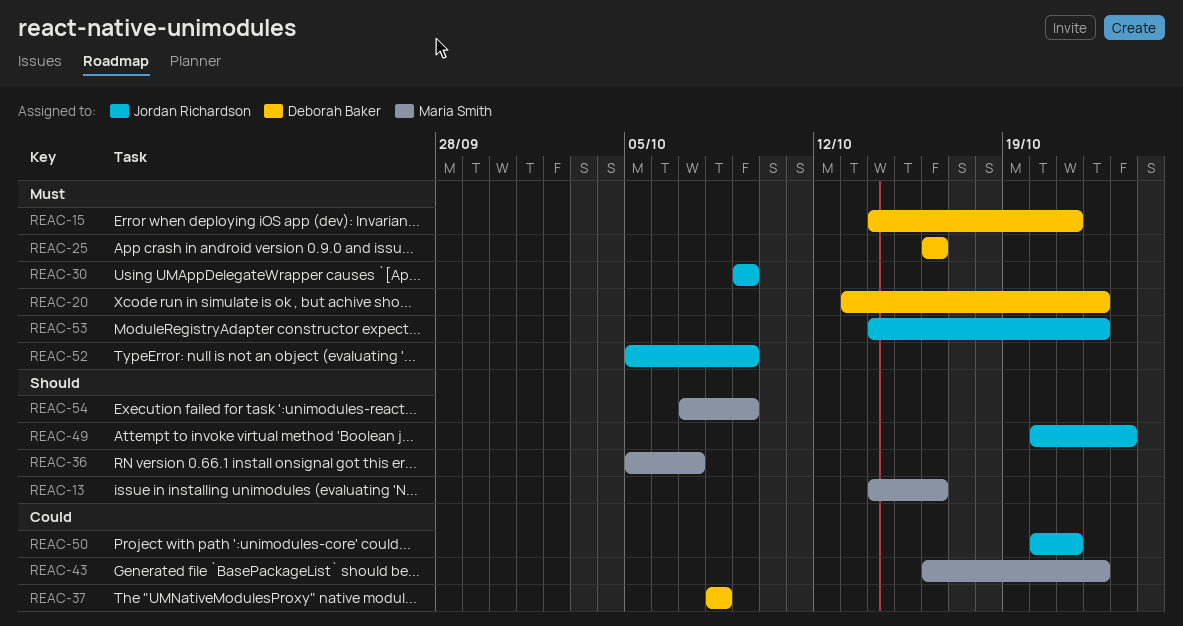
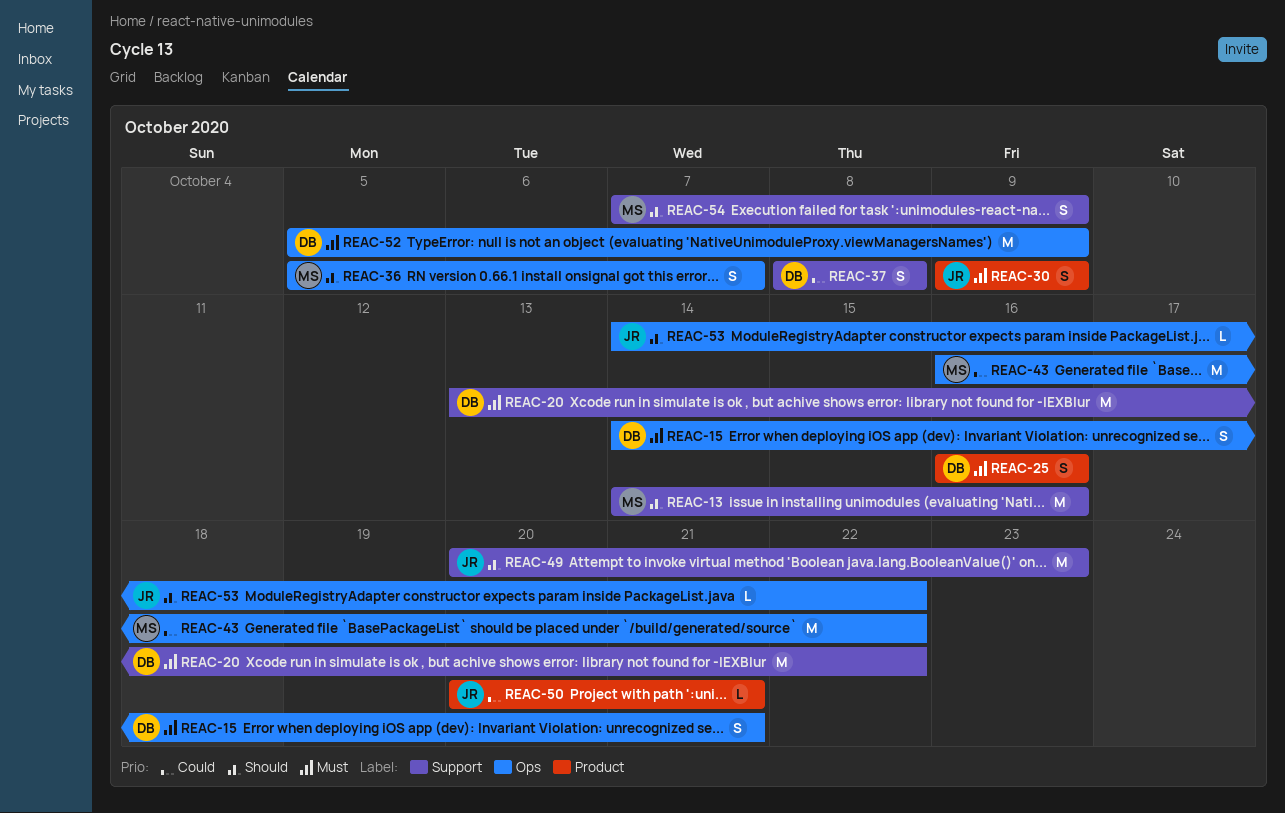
REAC-52, owner: Jordan Richardson -> Deborah Baker
REAC-53, priority: Must -> Should

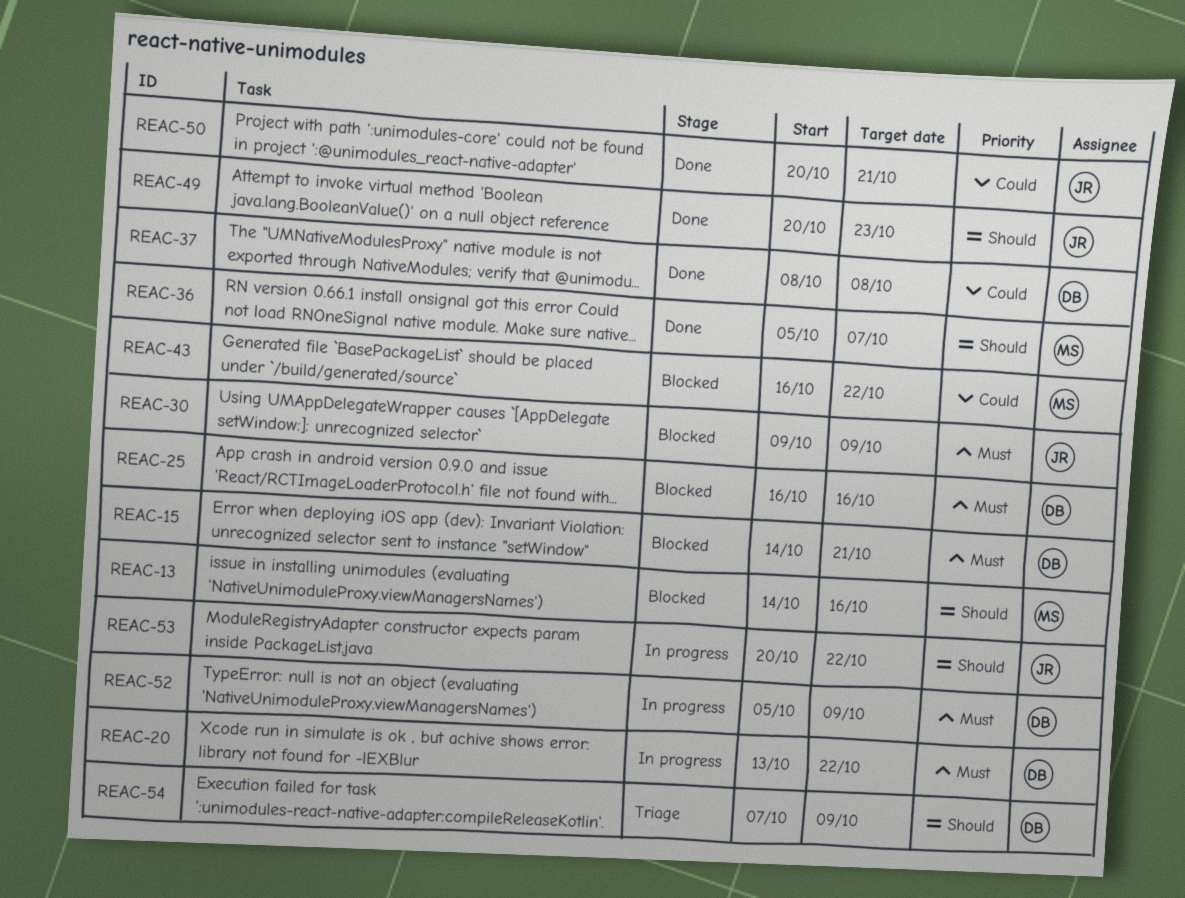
REAC-53, start: Oct 14 -> Oct 20
REAC-54, owner: MS -> DB

